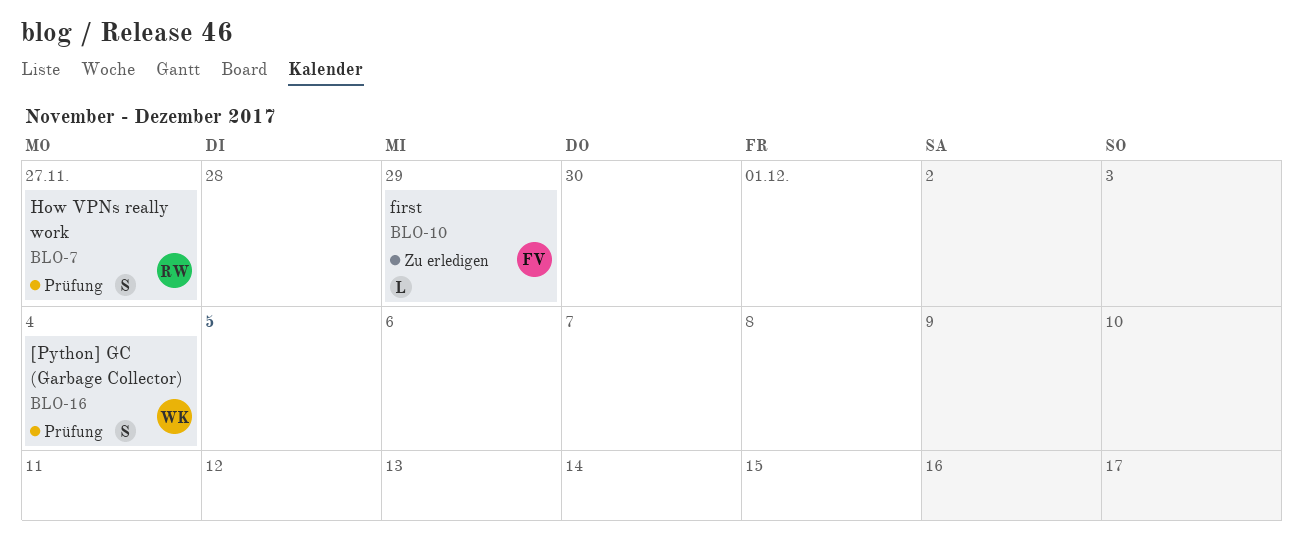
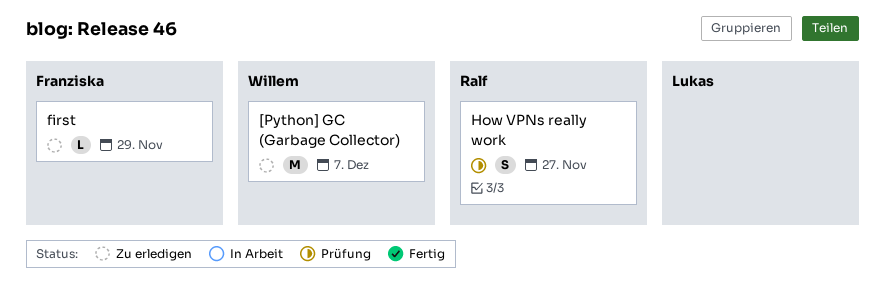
[Python] GC (Garbage Collector), status: Prüfung -> Zu erledigen
[Python] GC (Garbage Collector), estimate: S -> M
[Python] GC (Garbage Collector), due: Dec 4 -> Dec 7

